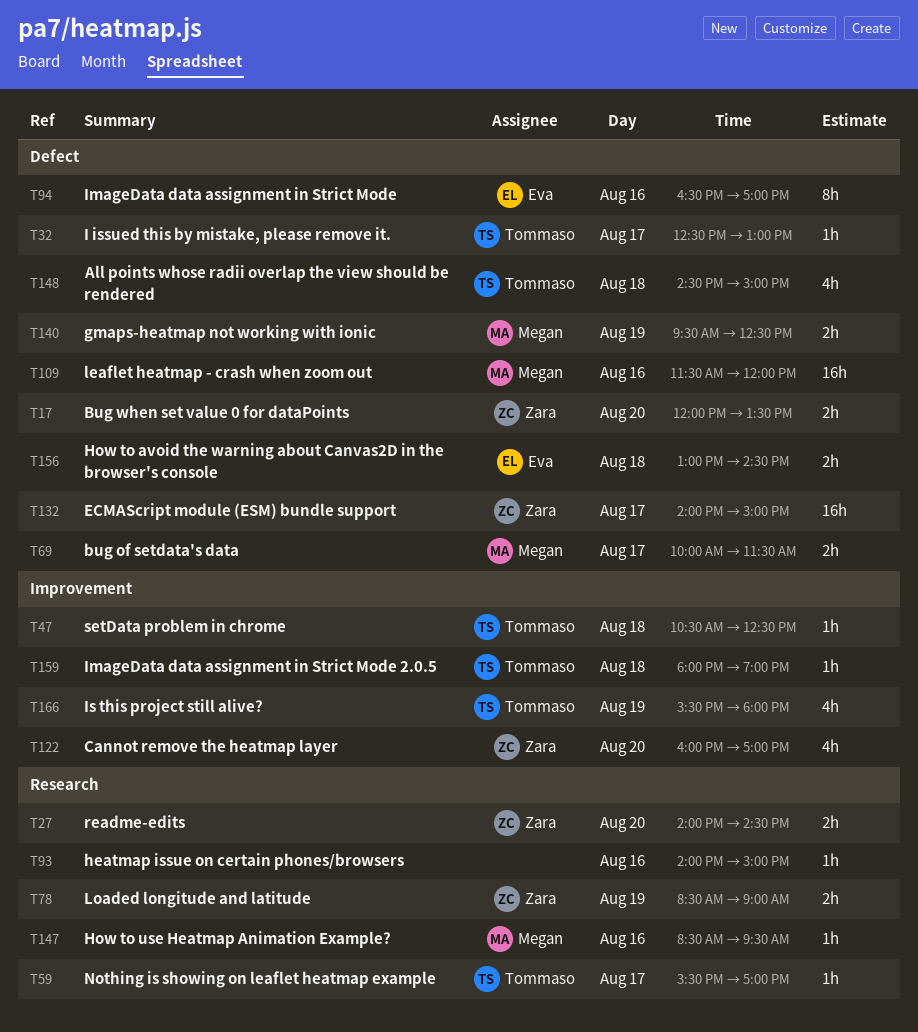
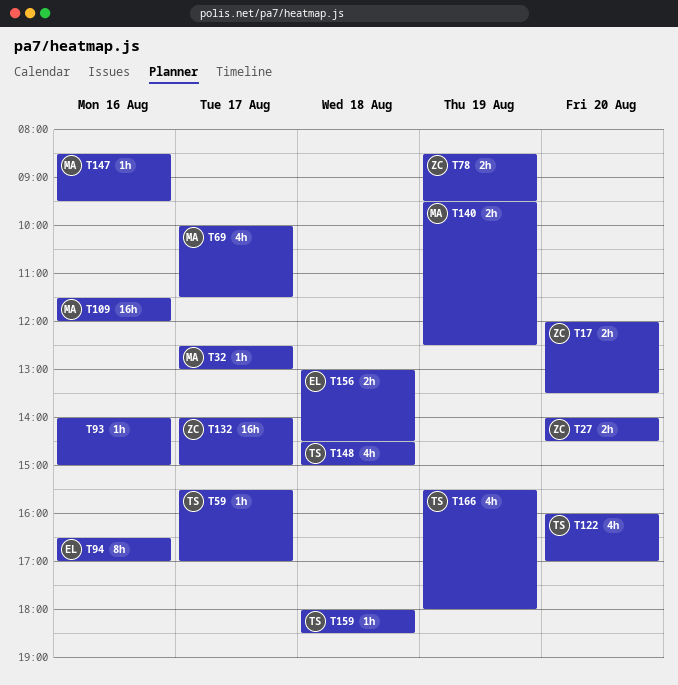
T32, owner: Tommaso -> Megan
T47: present -> none
T69, estimate: 2h -> 4h
T78, ends: 09:00 -> 09:30
T122, owner: Zara -> Tommaso
T159, ends: 19:00 -> 18:30

